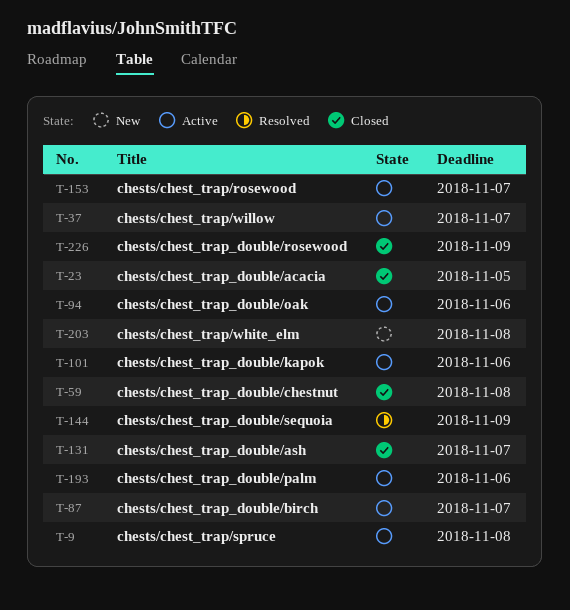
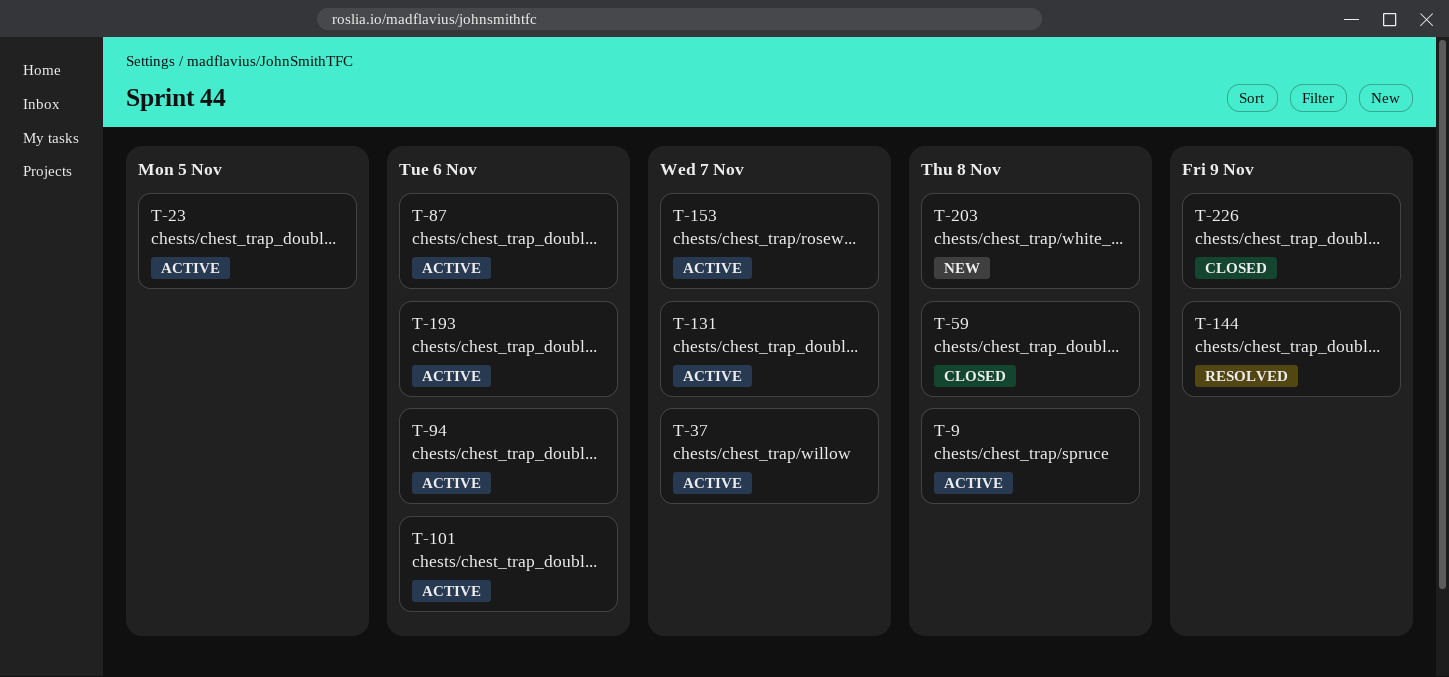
T-23, status: Closed -> Active
T-87, due: Nov 7 -> Nov 6
T-131, status: Closed -> Active

